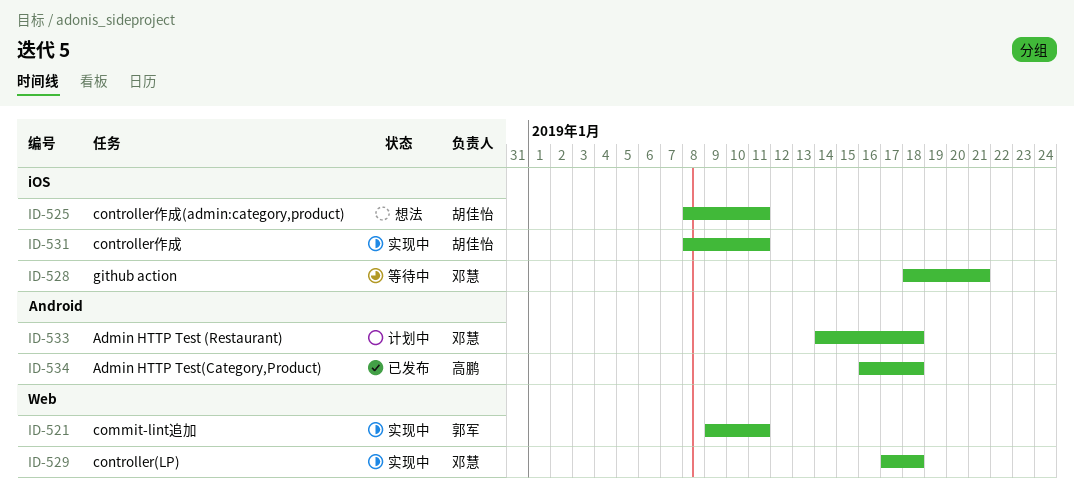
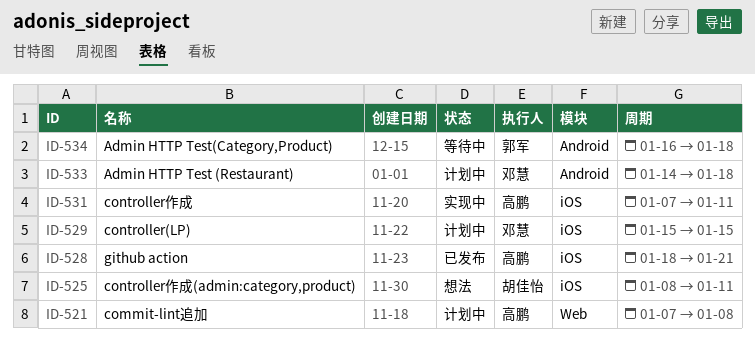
ID-521, status: 实现中 -> 计划中
ID-521, owner: 郭军 -> 高鹏
ID-521, start: Jan 9 -> Jan 7
ID-521, due: Jan 11 -> Jan 8
ID-528, status: 等待中 -> 已发布
ID-528, owner: 邓慧 -> 高鹏
ID-529, status: 实现中 -> 计划中
ID-529, label: Web -> iOS
ID-529, start: Jan 17 -> Jan 15
ID-529, due: Jan 18 -> Jan 15
ID-531, owner: 胡佳怡 -> 高鹏
ID-531, start: Jan 8 -> Jan 7
ID-534, status: 已发布 -> 等待中
ID-534, owner: 高鹏 -> 郭军

